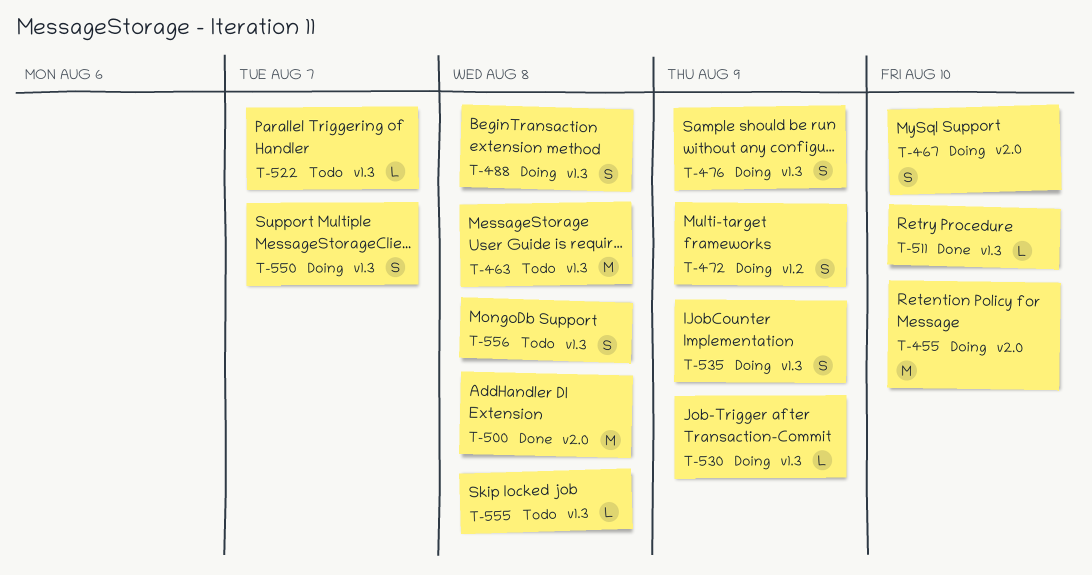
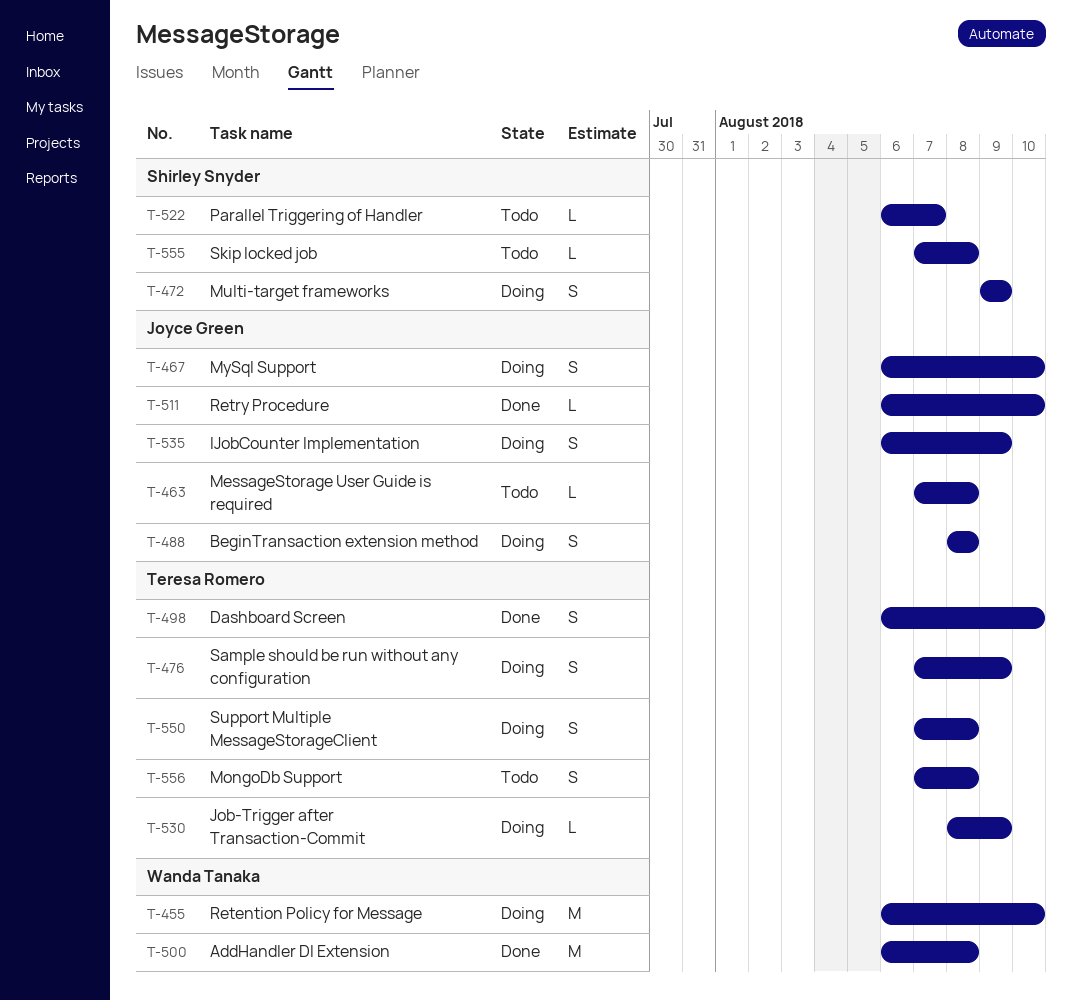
T-463, estimate: M -> L
T-498: none -> present
T-550, due: Aug 7 -> Aug 8

